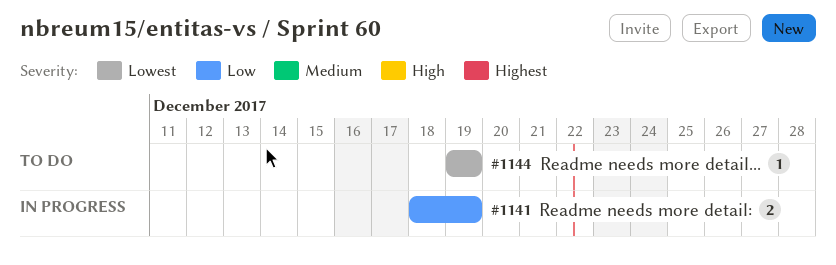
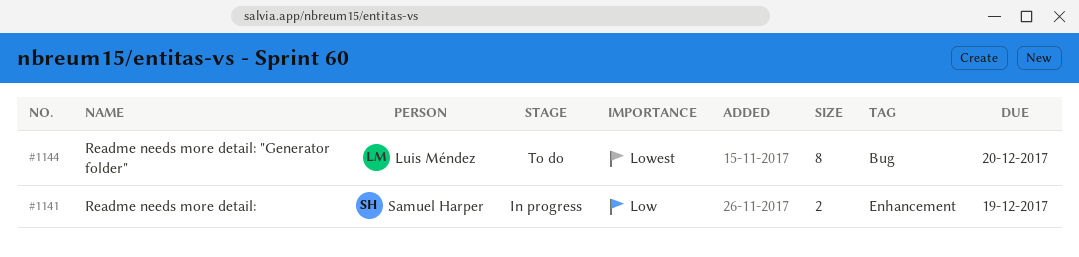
#1144, estimate: 1 -> 8
#1144, due: Dec 19 -> Dec 20

